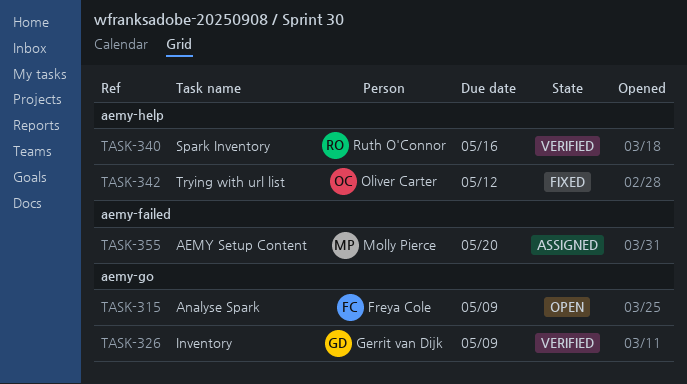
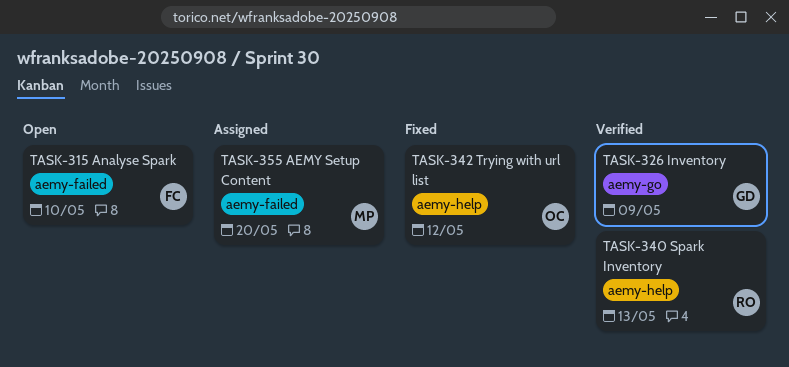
TASK-315, label: aemy-go -> aemy-failed
TASK-315, due: May 9 -> May 10
TASK-340, due: May 16 -> May 13

